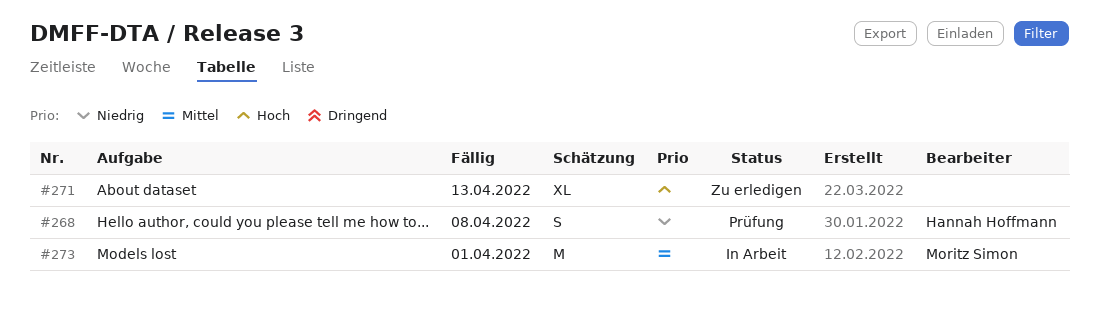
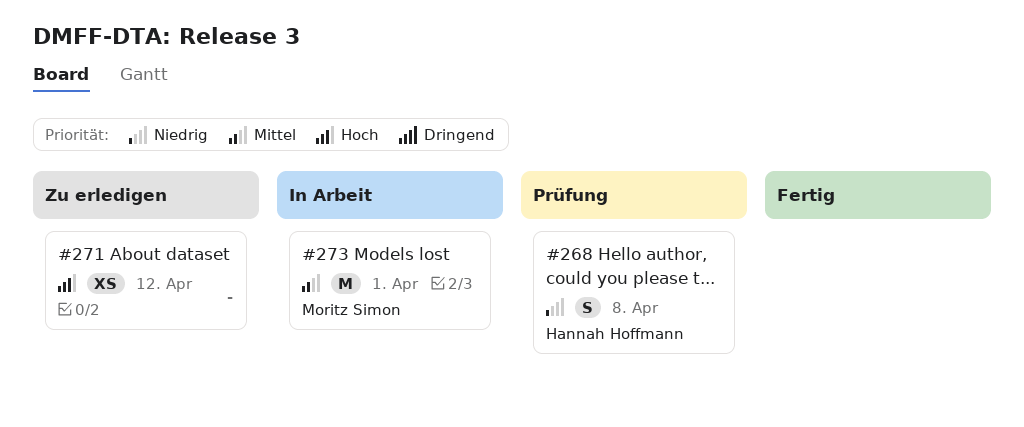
#271, estimate: XL -> XS
#271, due: Apr 13 -> Apr 12

